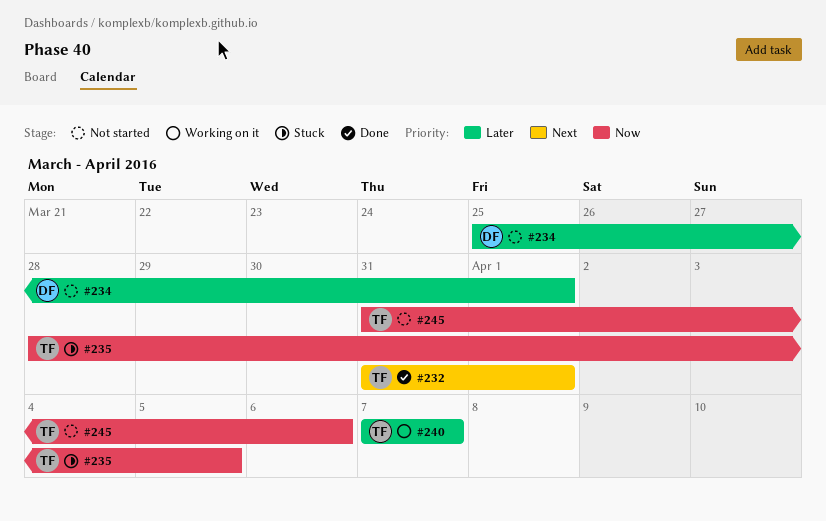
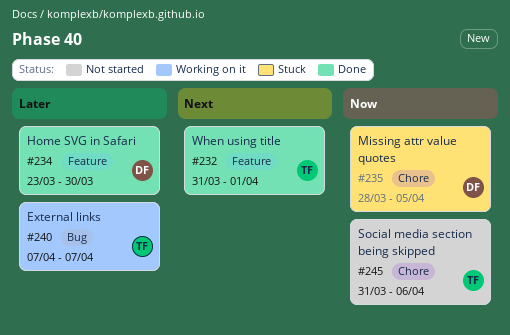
#234, status: Not started -> Done
#234, start: Mar 25 -> Mar 23
#234, due: Apr 1 -> Mar 30
#235, owner: TF -> DF

